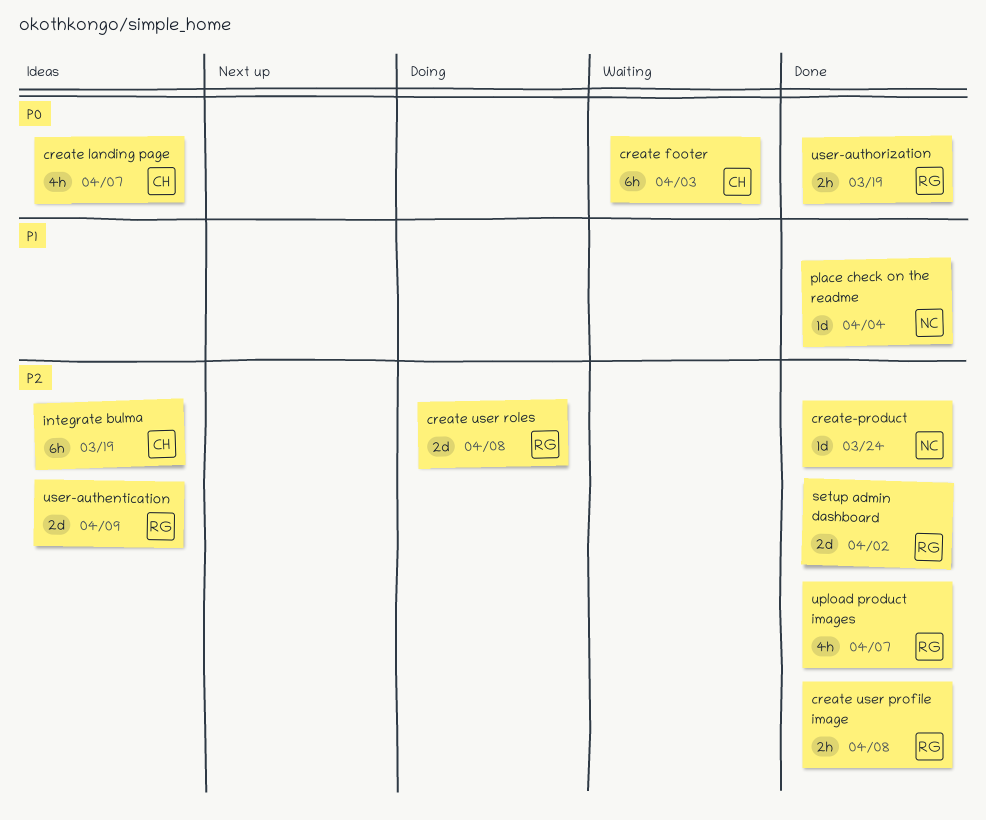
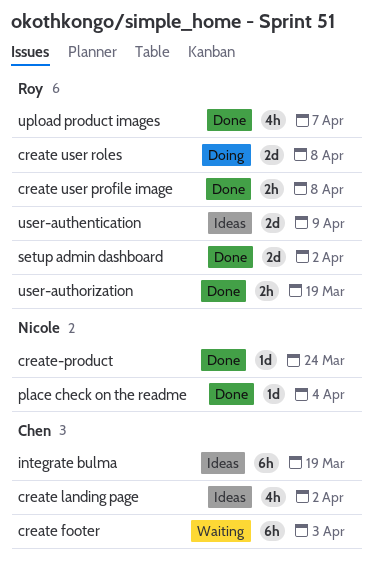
create landing page, due: Apr 7 -> Apr 2

